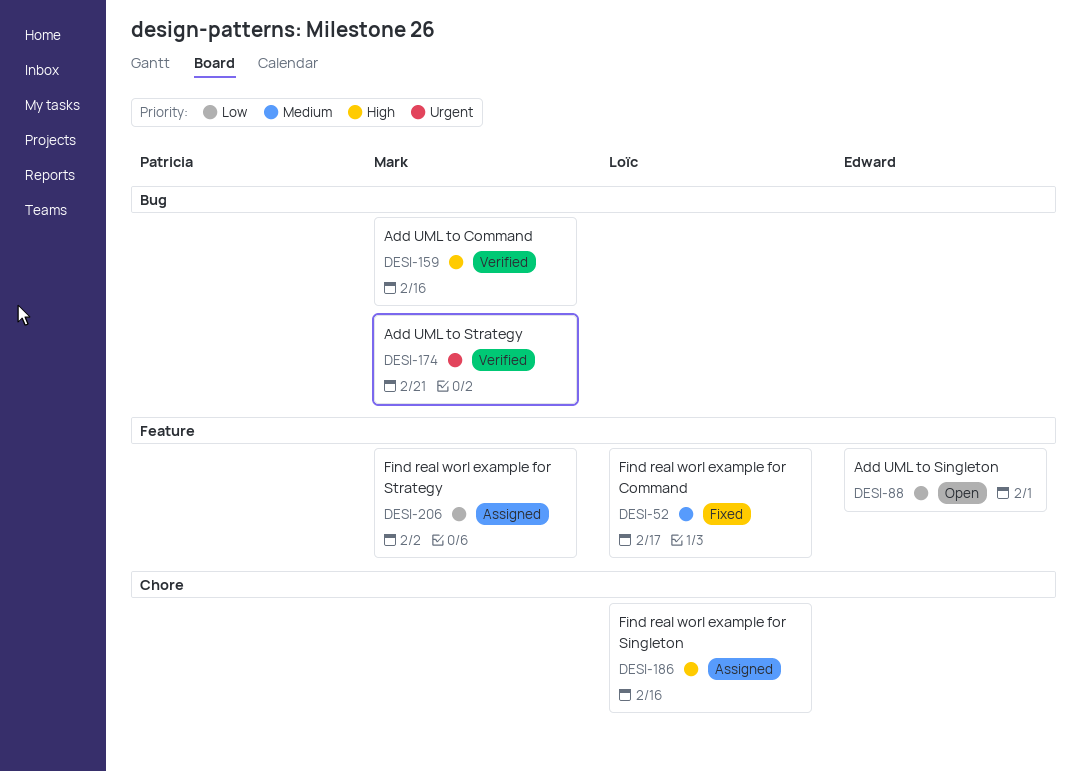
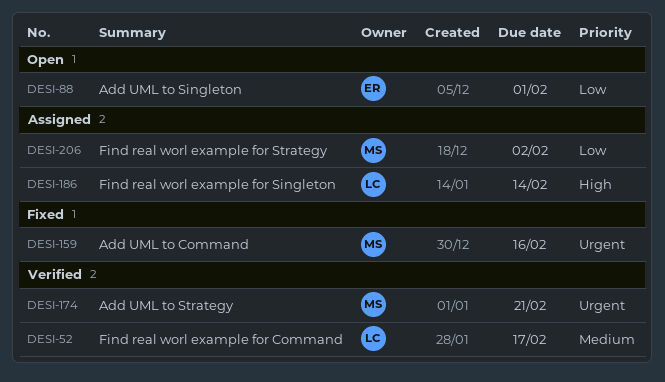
DESI-52, status: Fixed -> Verified
DESI-159, status: Verified -> Fixed
DESI-159, priority: High -> Urgent
DESI-186, due: Feb 16 -> Feb 14

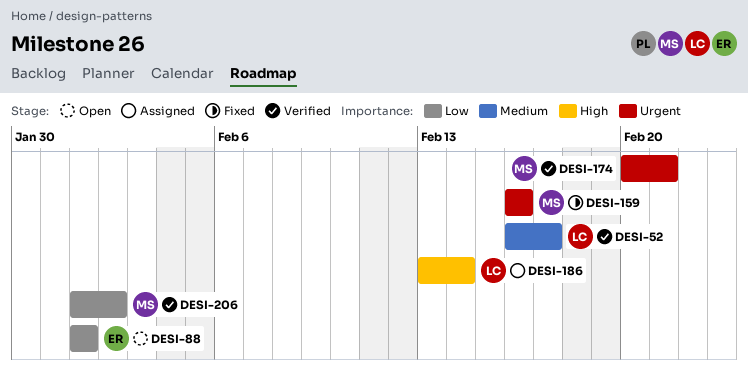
DESI-206, status: Assigned -> Verified

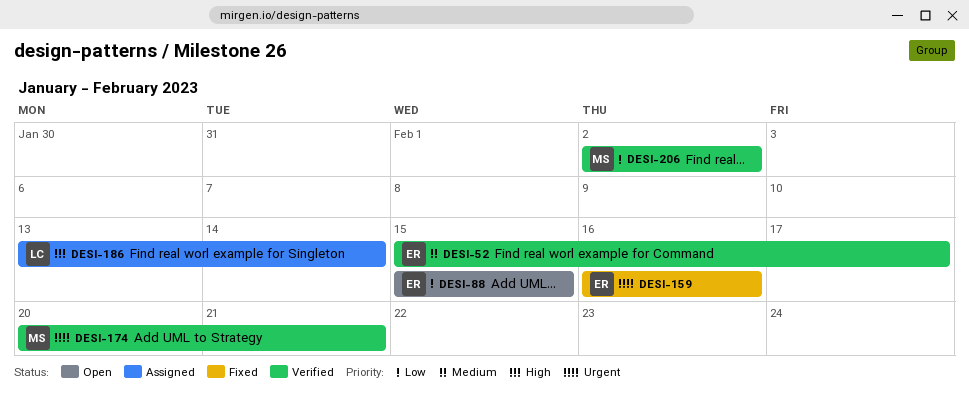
DESI-52, owner: LC -> ER
DESI-52, start: Feb 16 -> Feb 15
DESI-88, start: Feb 1 -> Feb 15
DESI-88, due: Feb 1 -> Feb 15
DESI-159, owner: MS -> ER
DESI-206, start: Feb 1 -> Feb 2

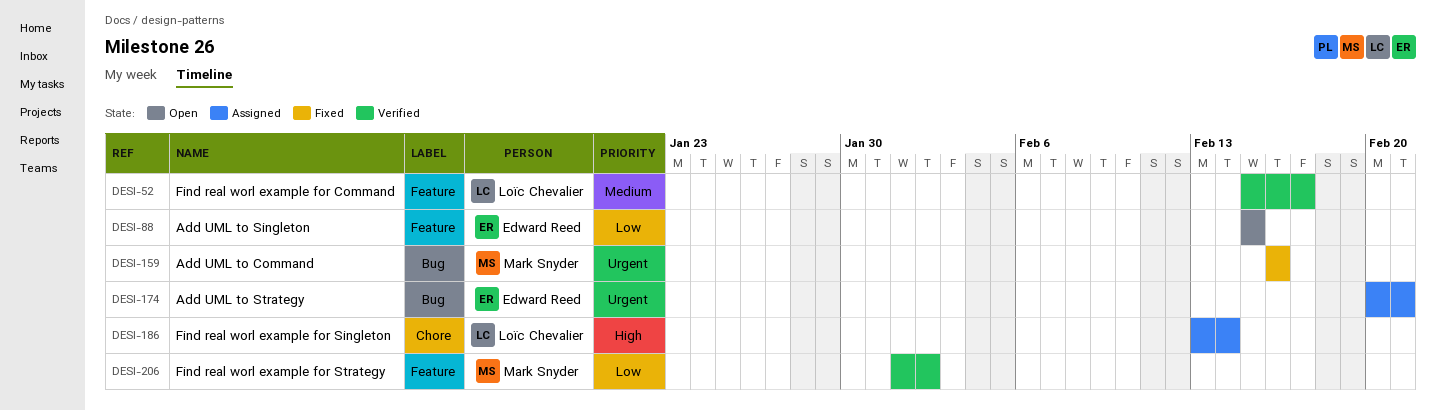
DESI-52, owner: Edward Reed -> Loïc Chevalier
DESI-159, owner: Edward Reed -> Mark Snyder
DESI-174, status: Verified -> Assigned
DESI-174, owner: Mark Snyder -> Edward Reed
DESI-206, start: Feb 2 -> Feb 1

